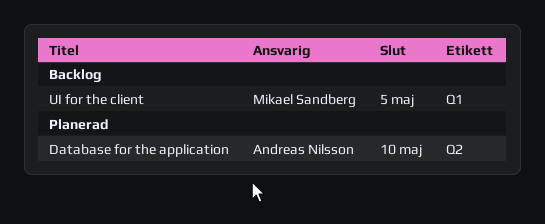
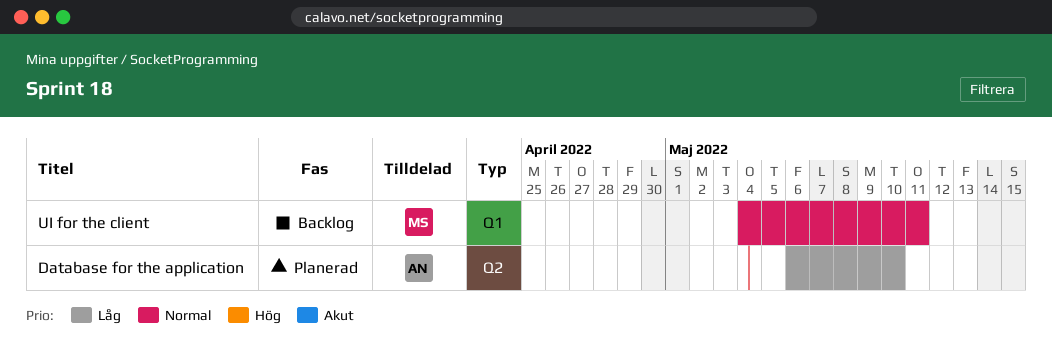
UI for the client, due: May 5 -> May 11

